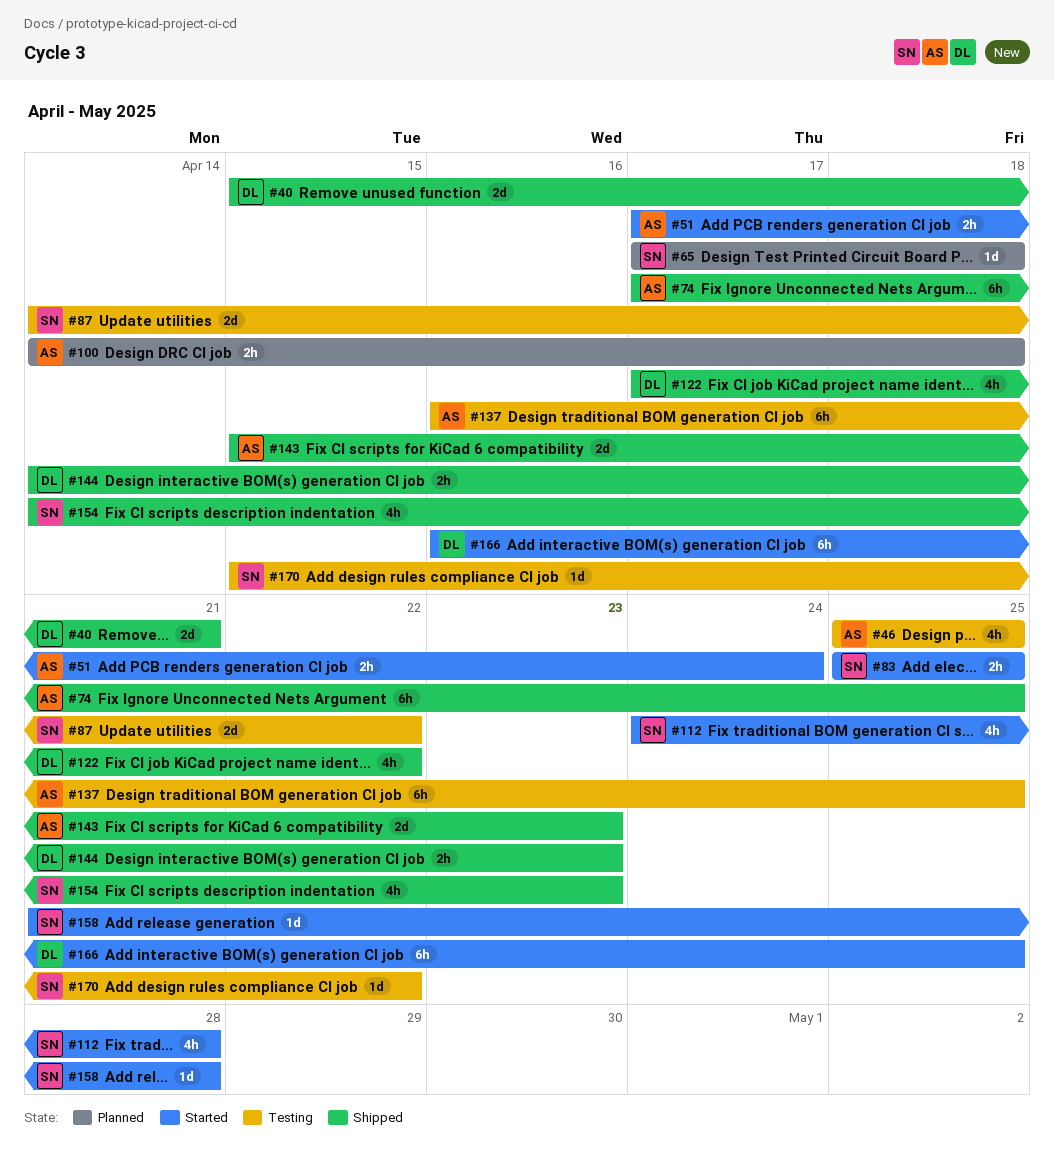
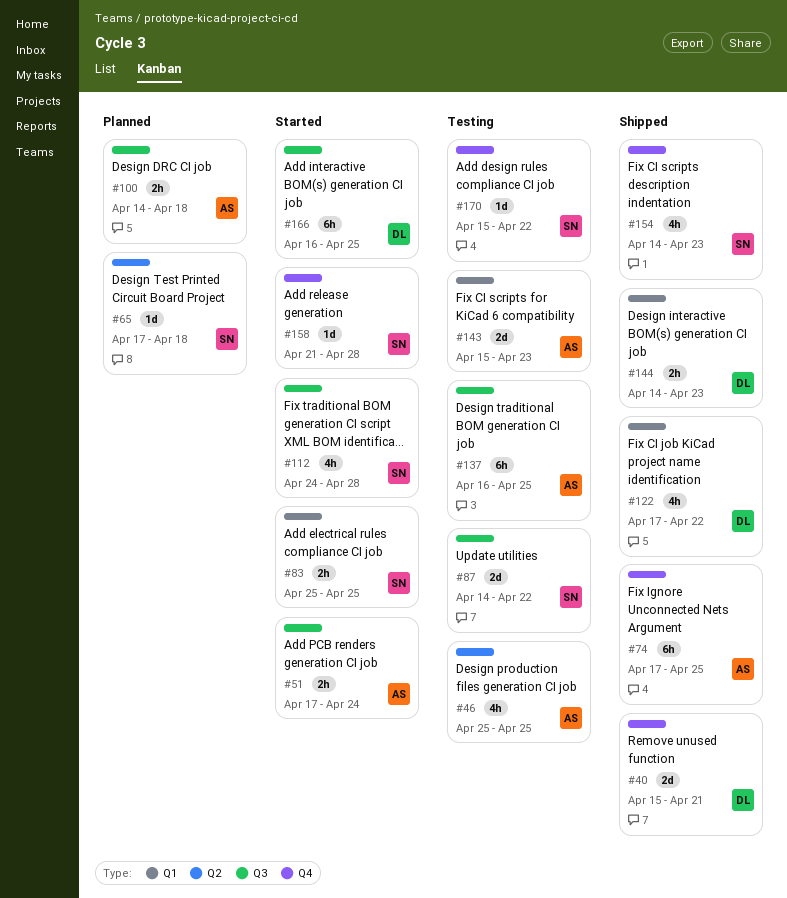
#143, status: Shipped -> Testing

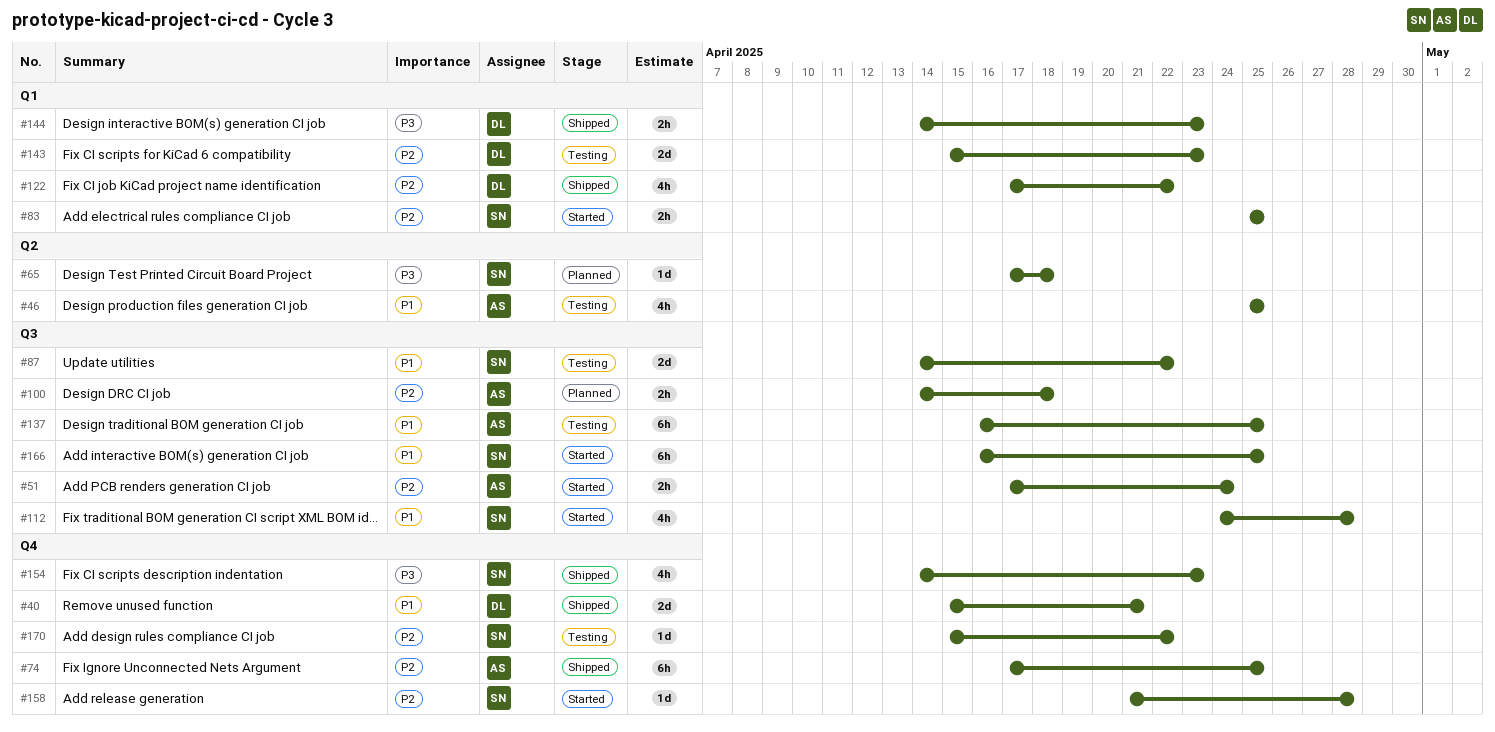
#143, owner: AS -> DL
#166, owner: DL -> SN

